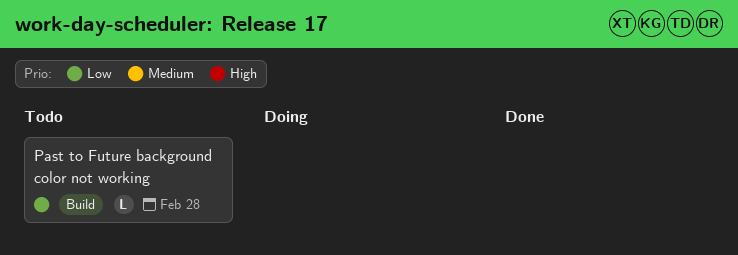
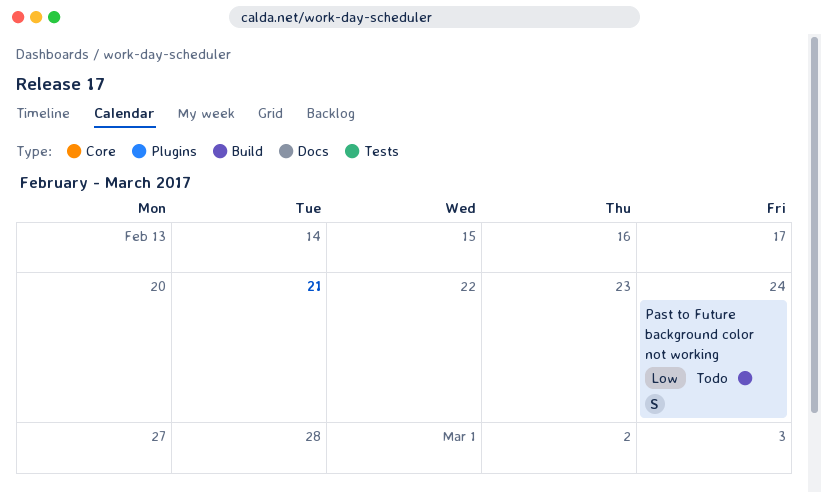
Past to Future background color not working, estimate: L -> S
Past to Future background color not working, due: Feb 28 -> Feb 24

